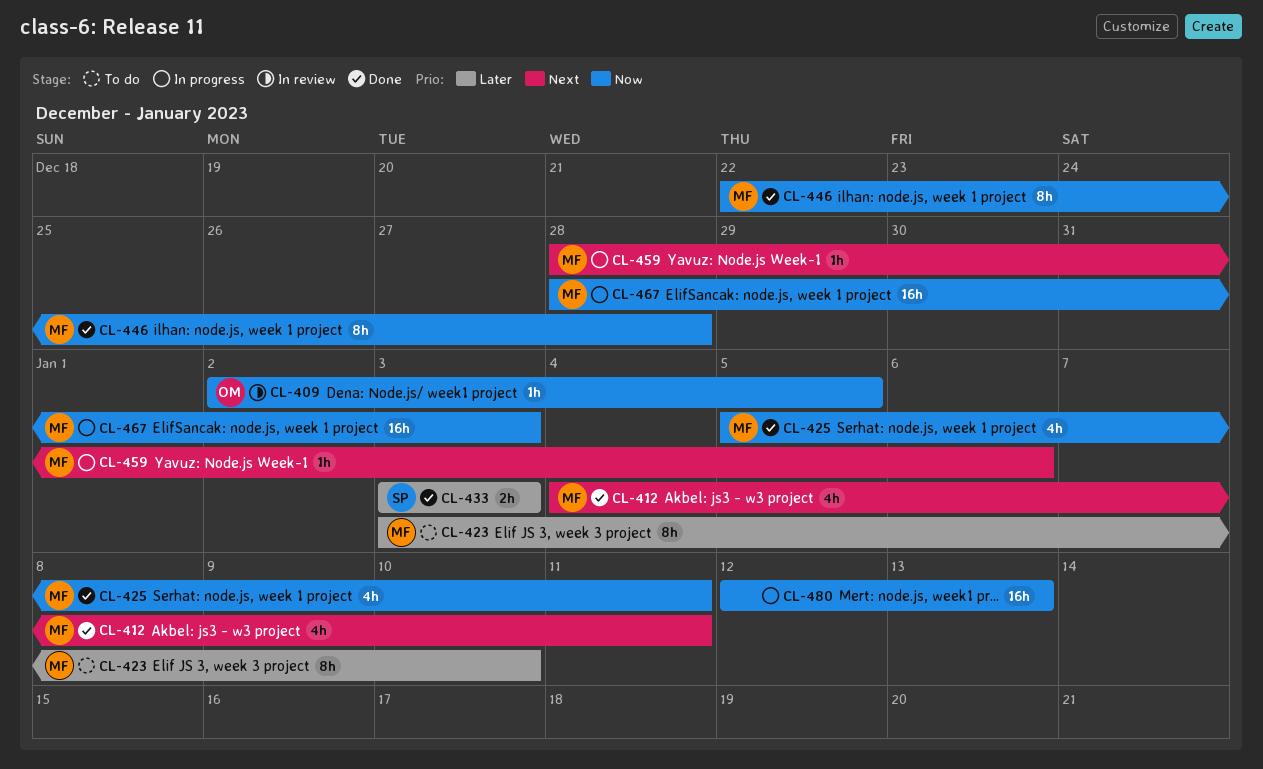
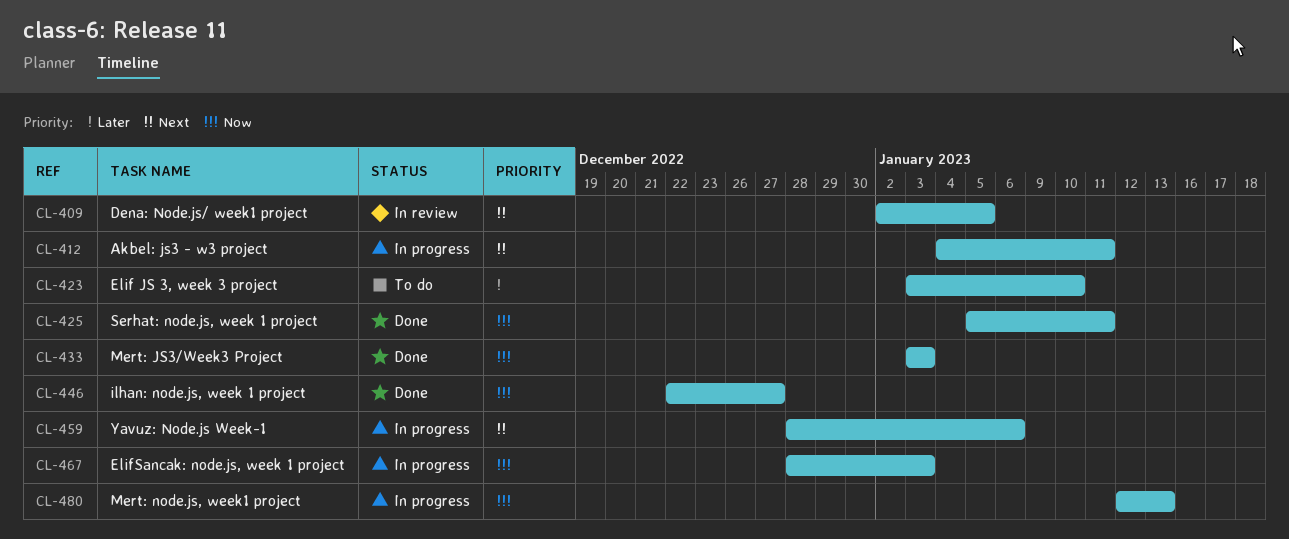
CL-409, priority: Now -> Next
CL-412, status: Done -> In progress
CL-433, priority: Later -> Now
CL-446, due: Dec 28 -> Dec 27

